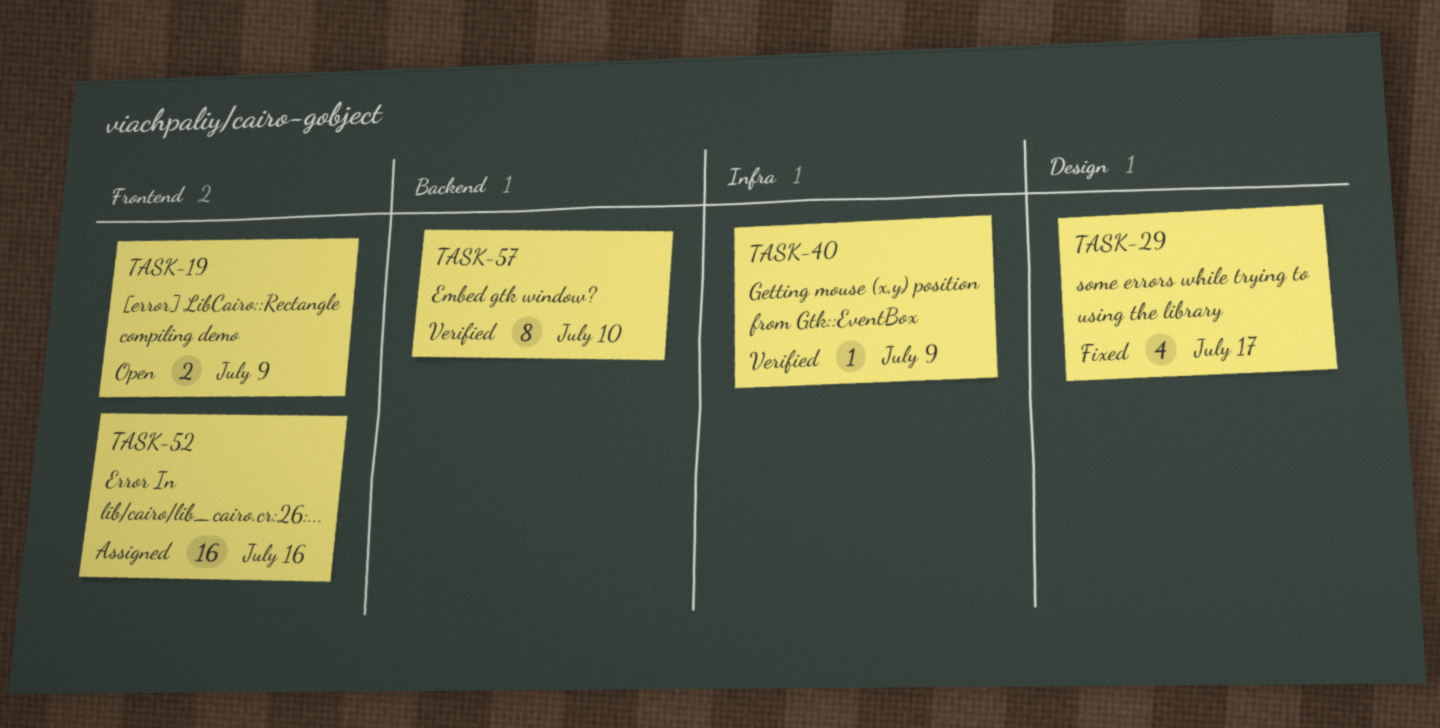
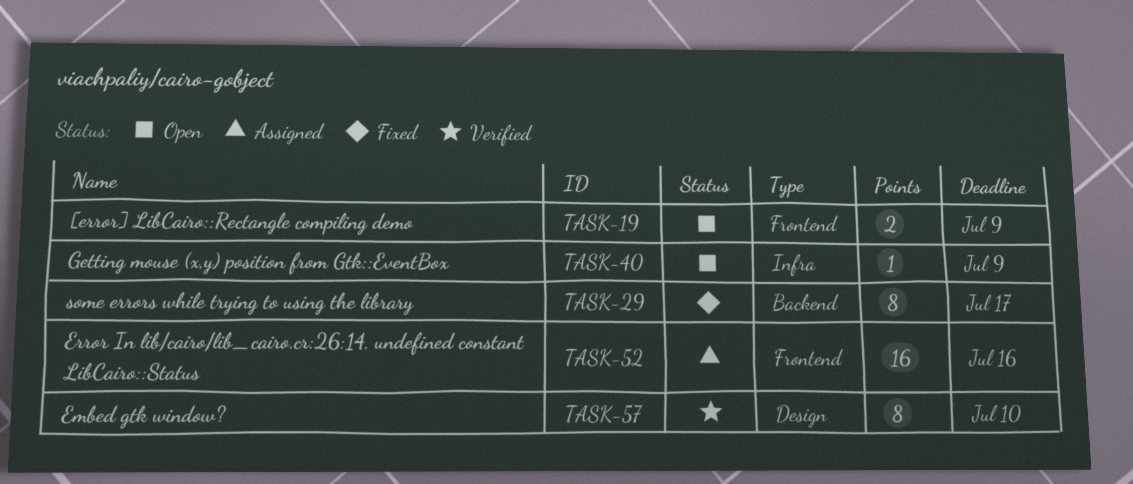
TASK-29, label: Design -> Backend
TASK-29, estimate: 4 -> 8
TASK-40, status: Verified -> Open
TASK-57, label: Backend -> Design

